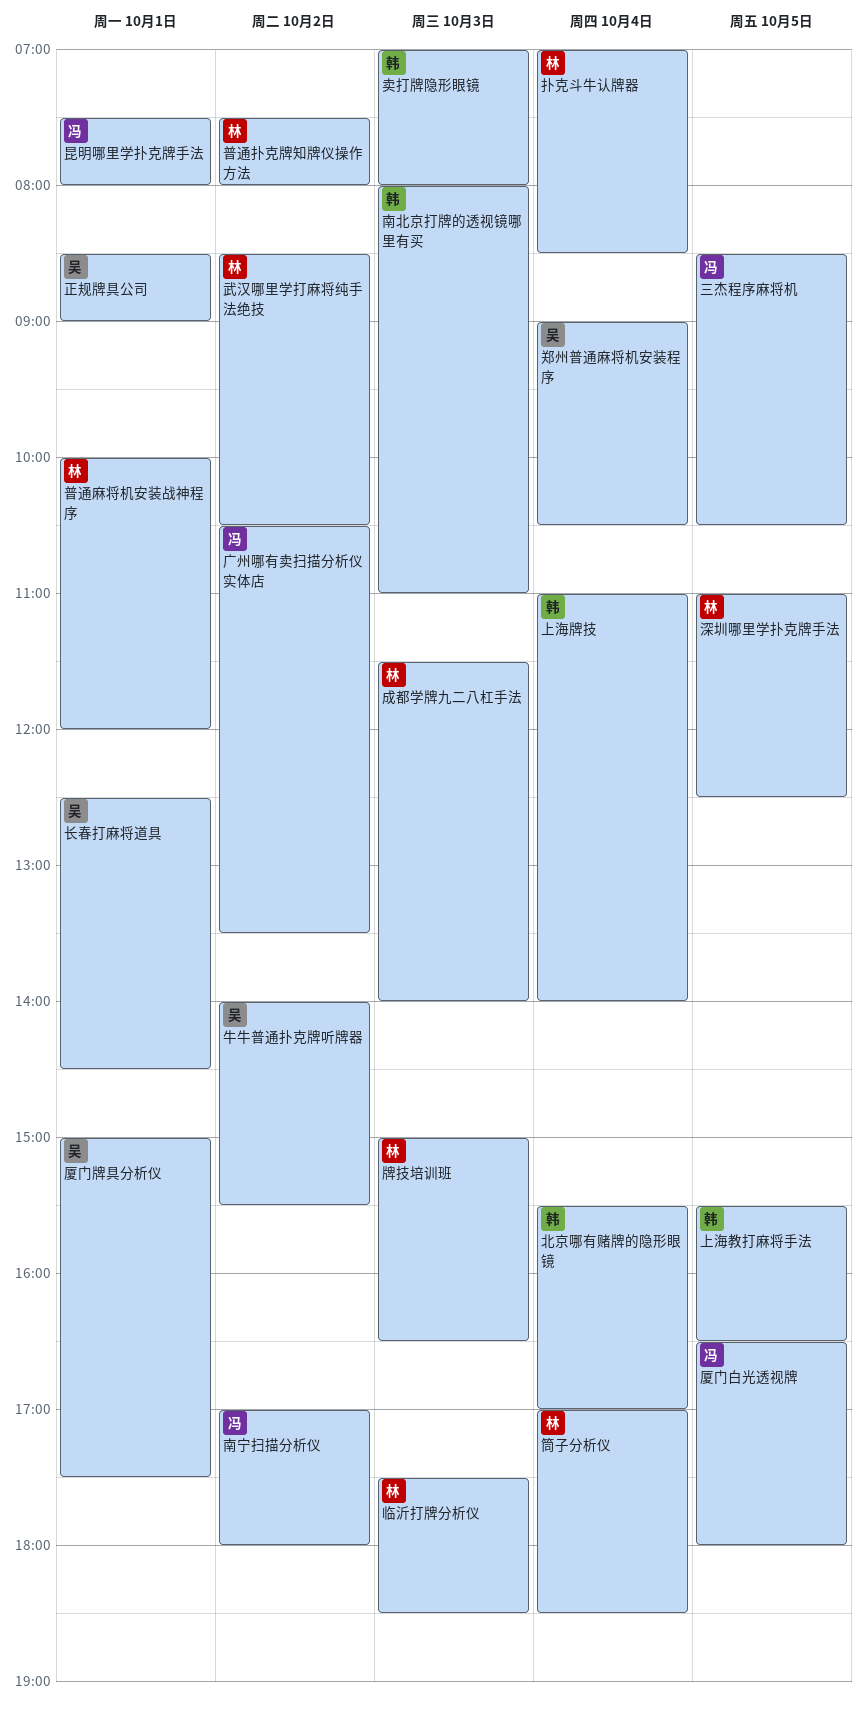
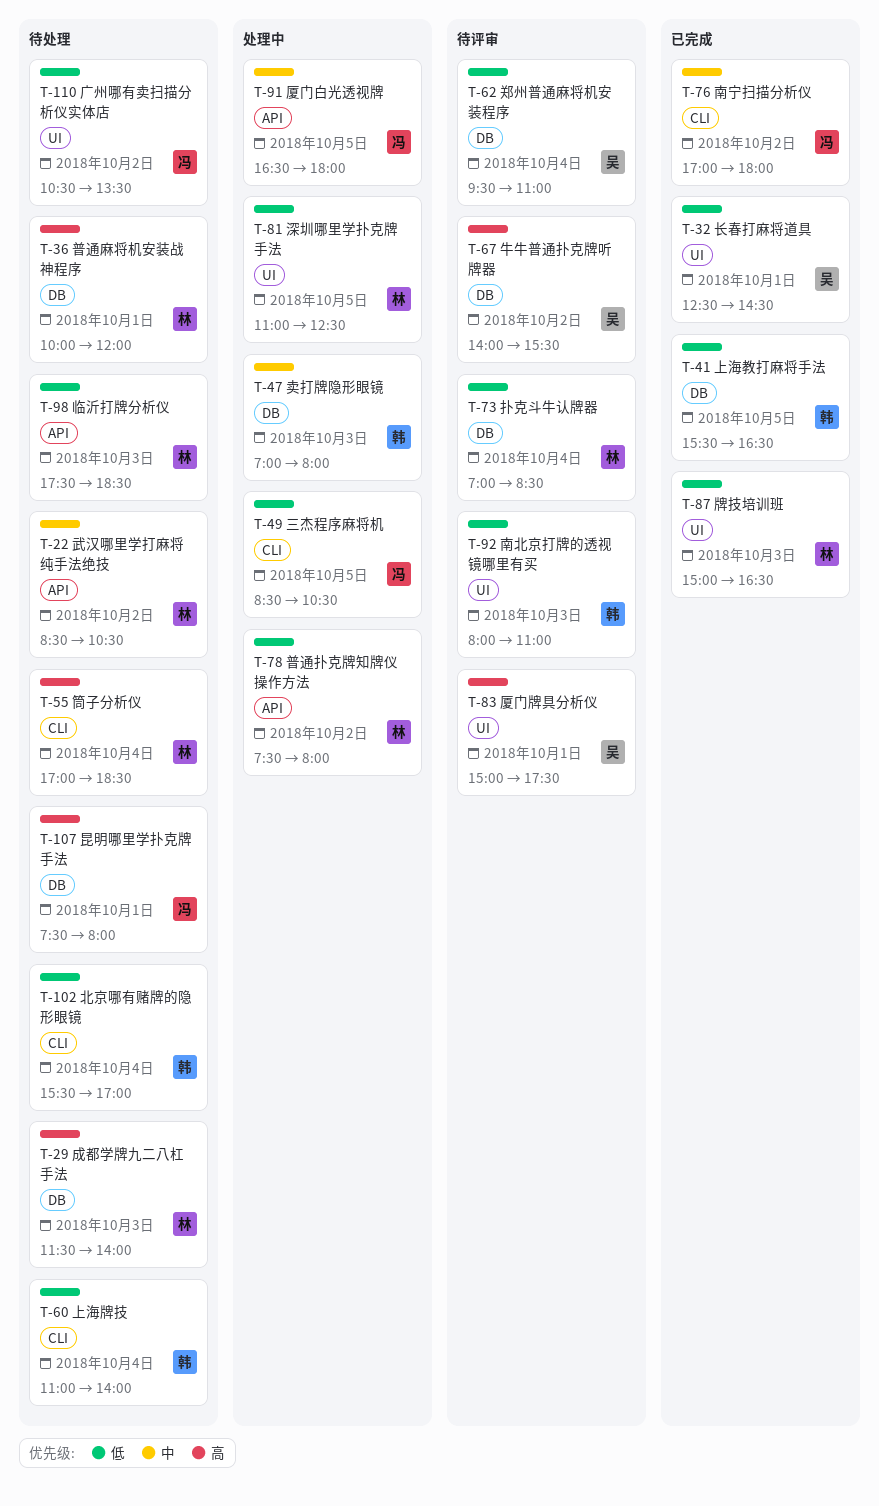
正规牌具公司: present -> none
郑州普通麻将机安装程序, begins: 09:00 -> 09:30
郑州普通麻将机安装程序, ends: 10:30 -> 11:00

